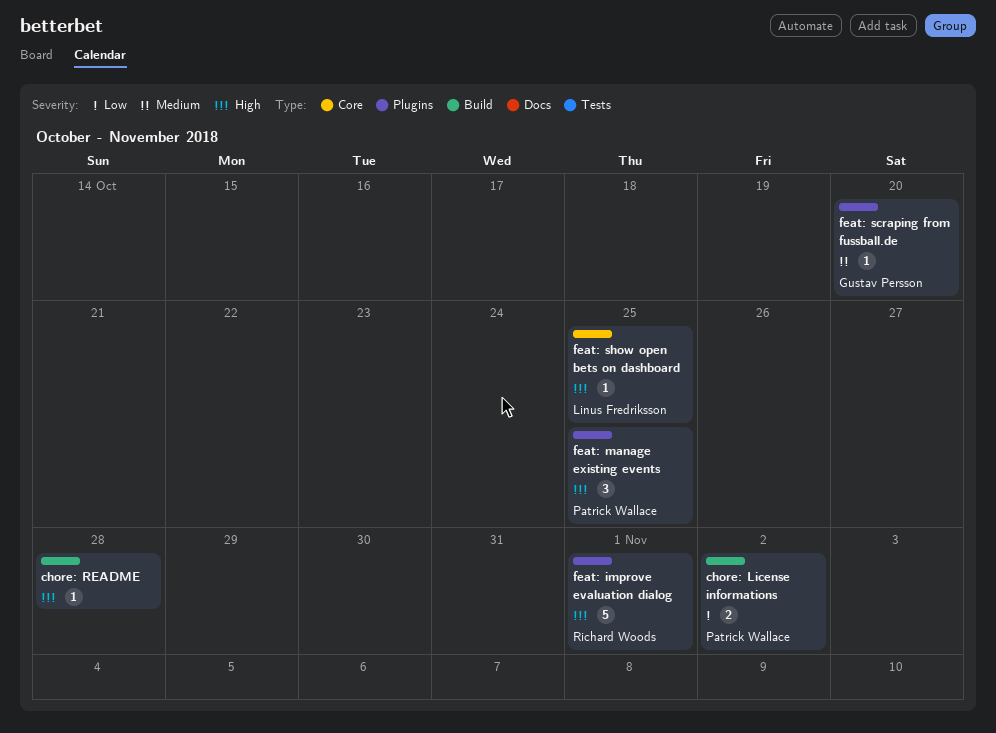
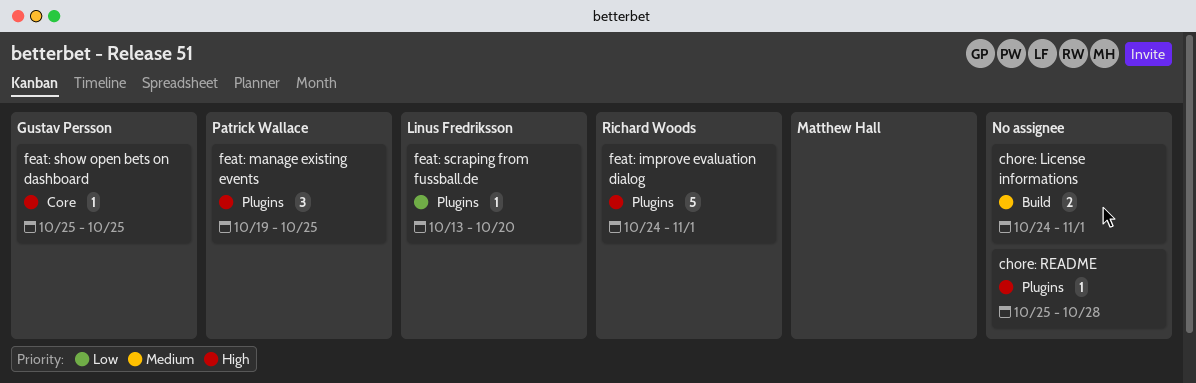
chore: License informations, owner: Patrick Wallace -> none
chore: License informations, priority: Low -> Medium
chore: License informations, due: Nov 2 -> Nov 1
chore: README, label: Build -> Plugins
feat: scraping from fussball.de, owner: Gustav Persson -> Linus Fredriksson
feat: scraping from fussball.de, priority: Medium -> Low
feat: show open bets on dashboard, owner: Linus Fredriksson -> Gustav Persson

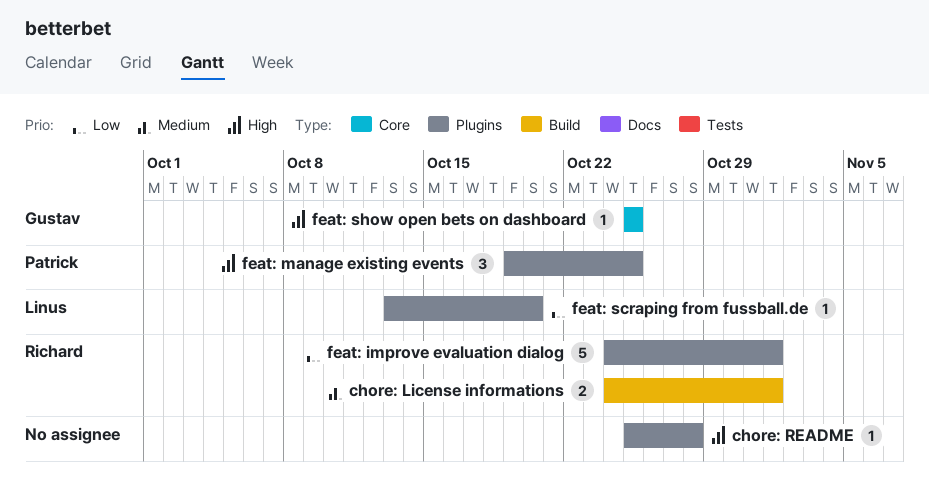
chore: License informations, owner: none -> Richard Woods
feat: improve evaluation dialog, priority: High -> Low

